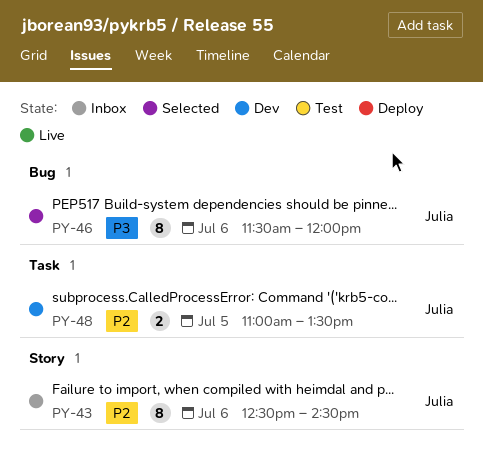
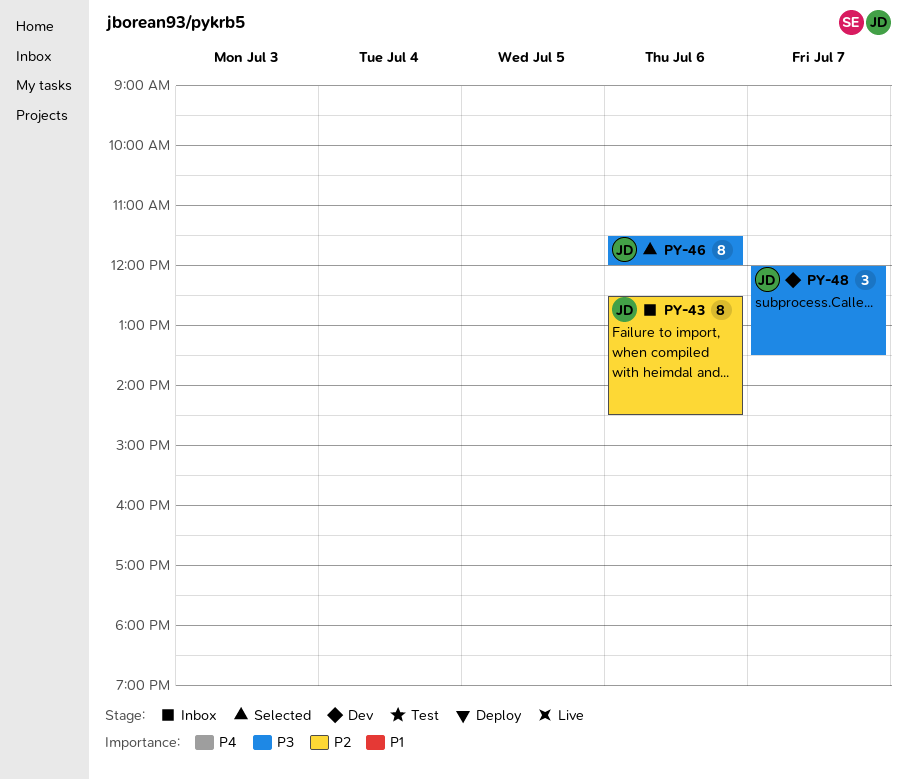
PY-48, priority: P2 -> P3
PY-48, estimate: 2 -> 3
PY-48, day: Jul 5 -> Jul 7
PY-48, begins: 11:00 -> 12:00

